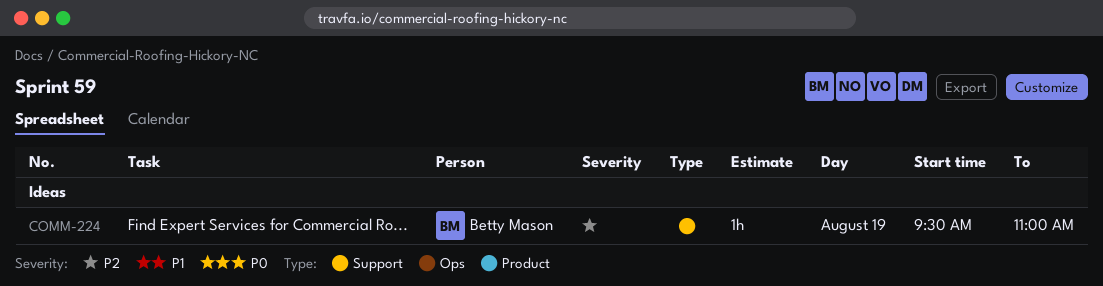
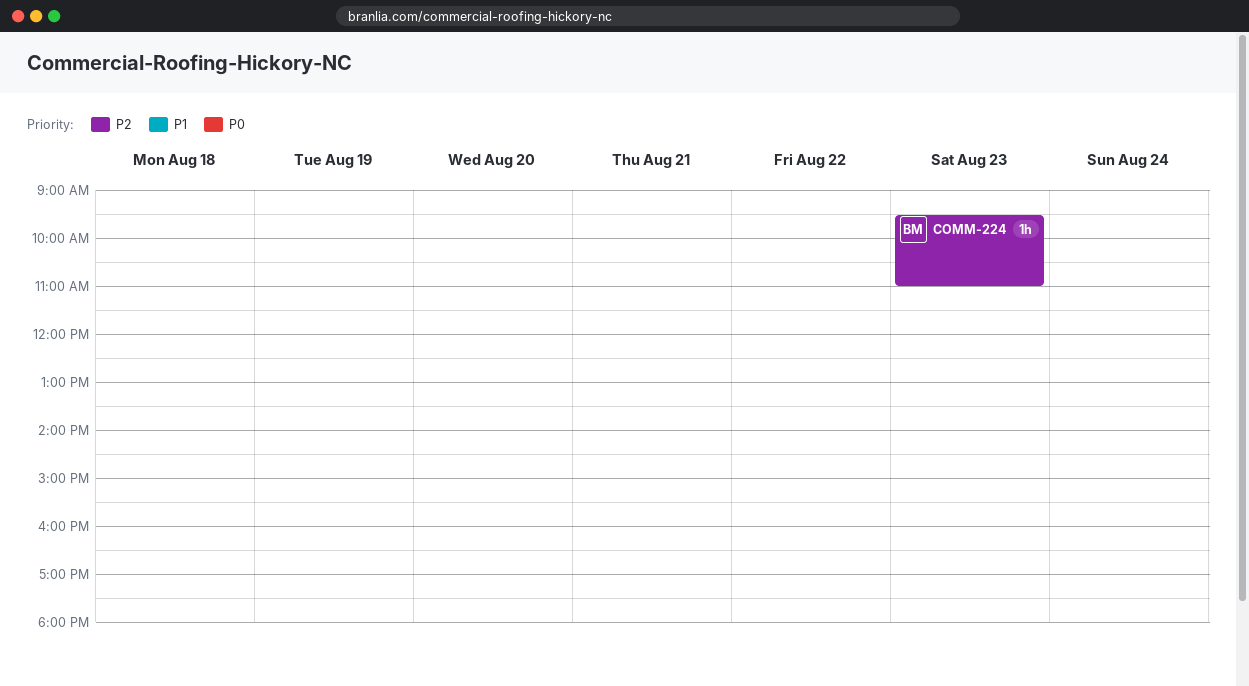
COMM-224, day: Aug 19 -> Aug 23

